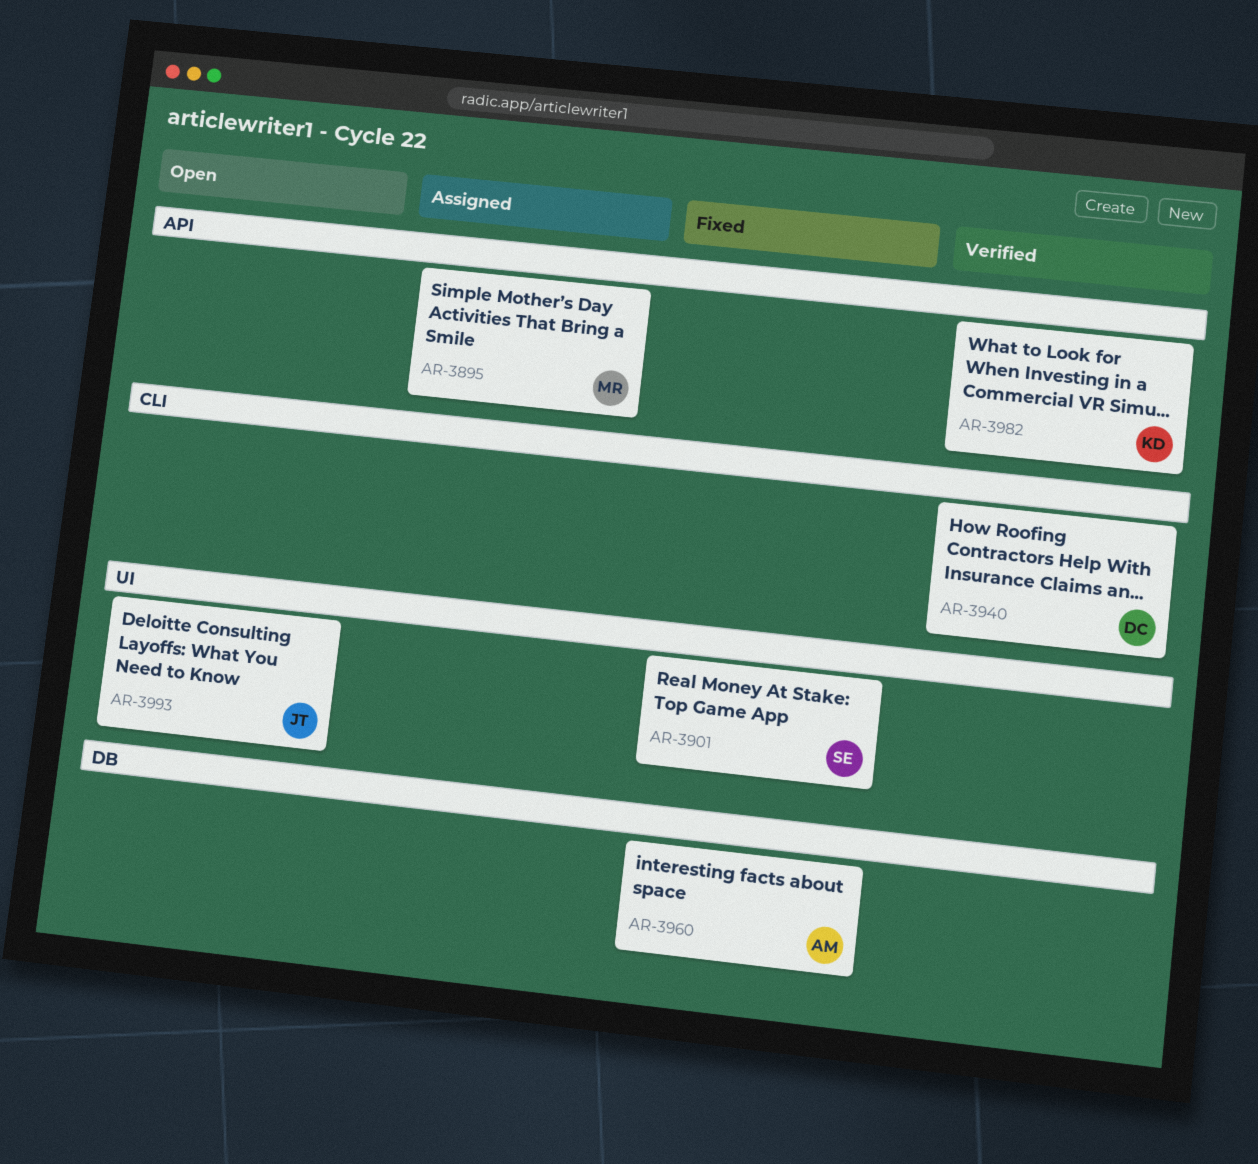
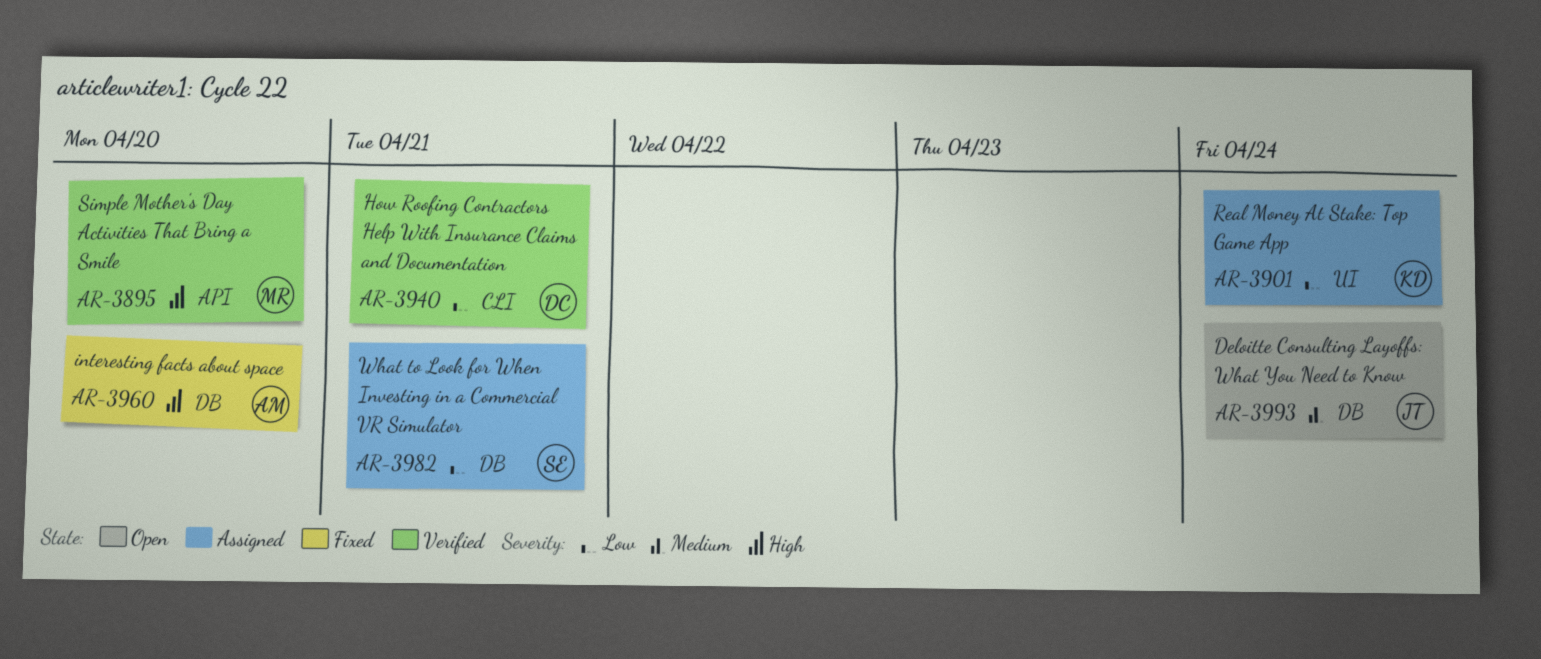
AR-3895, status: Assigned -> Verified
AR-3901, status: Fixed -> Assigned
AR-3901, owner: SE -> KD
AR-3982, status: Verified -> Assigned
AR-3982, owner: KD -> SE
AR-3982, label: API -> DB
AR-3993, label: UI -> DB

